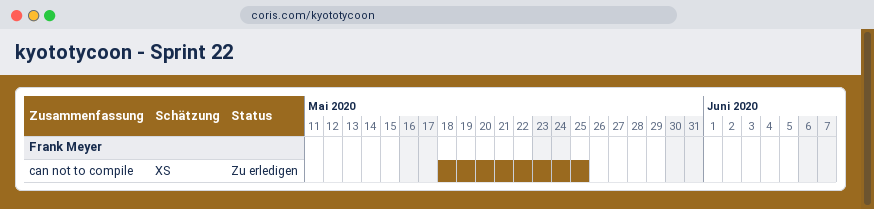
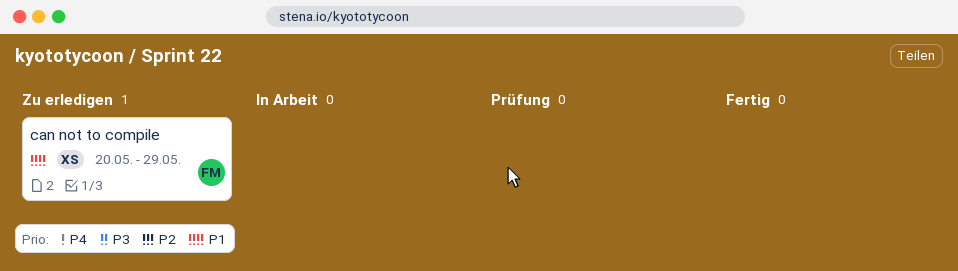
can not to compile, start: May 18 -> May 20
can not to compile, due: May 25 -> May 29

